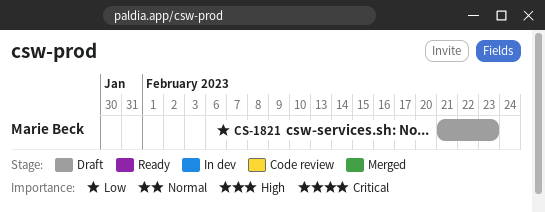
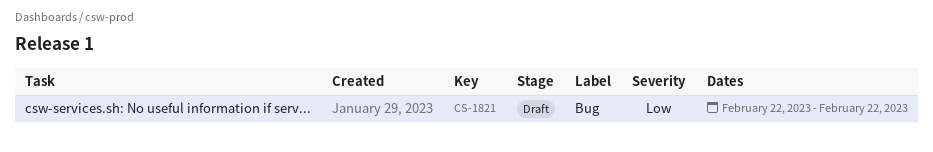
CS-1821, start: Feb 21 -> Feb 22
CS-1821, due: Feb 23 -> Feb 22

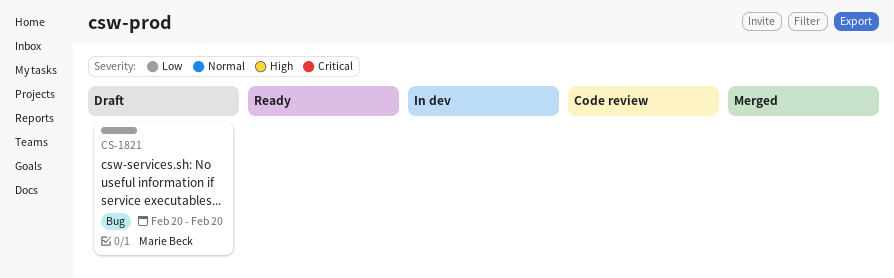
CS-1821, start: Feb 22 -> Feb 20
CS-1821, due: Feb 22 -> Feb 20

